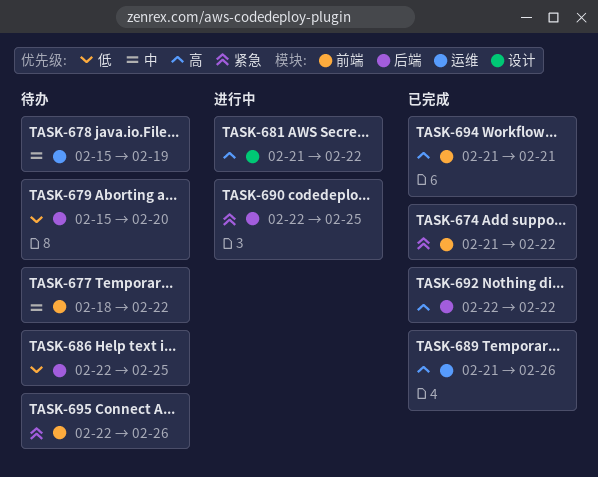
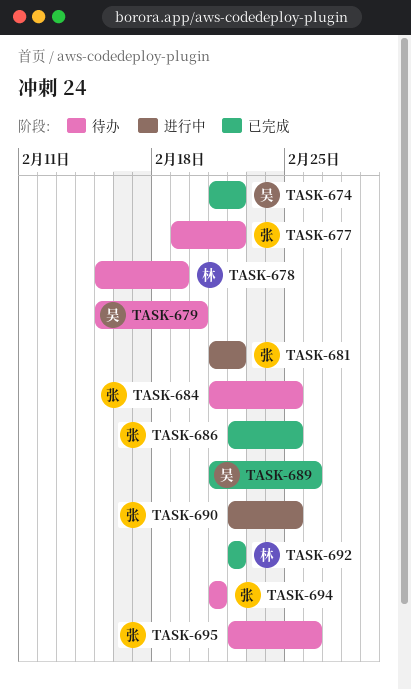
TASK-677, start: Feb 18 -> Feb 19
TASK-684: none -> present
TASK-686, status: 待办 -> 已完成
TASK-694, status: 已完成 -> 待办

